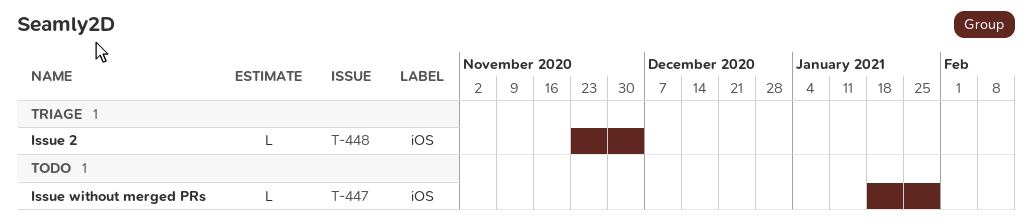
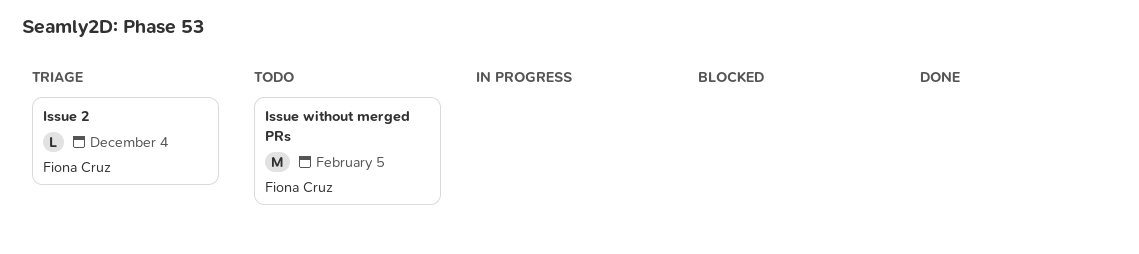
Issue without merged PRs, estimate: L -> M
Issue without merged PRs, due: Jan 29 -> Feb 5

